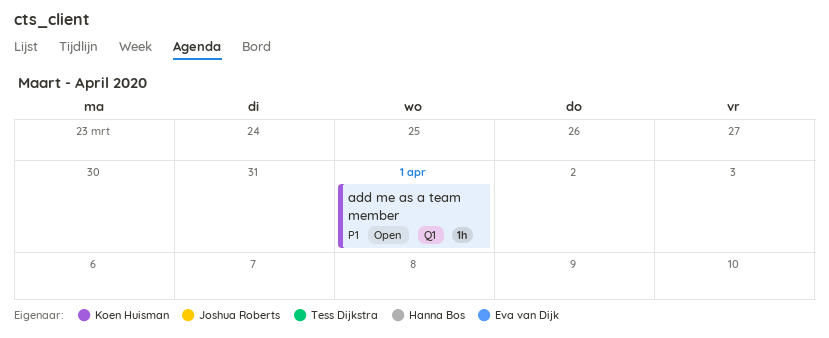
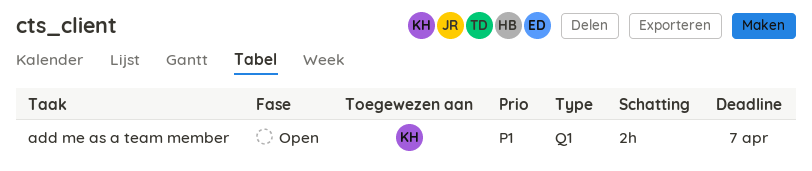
add me as a team member, estimate: 1h -> 2h
add me as a team member, due: Apr 1 -> Apr 7

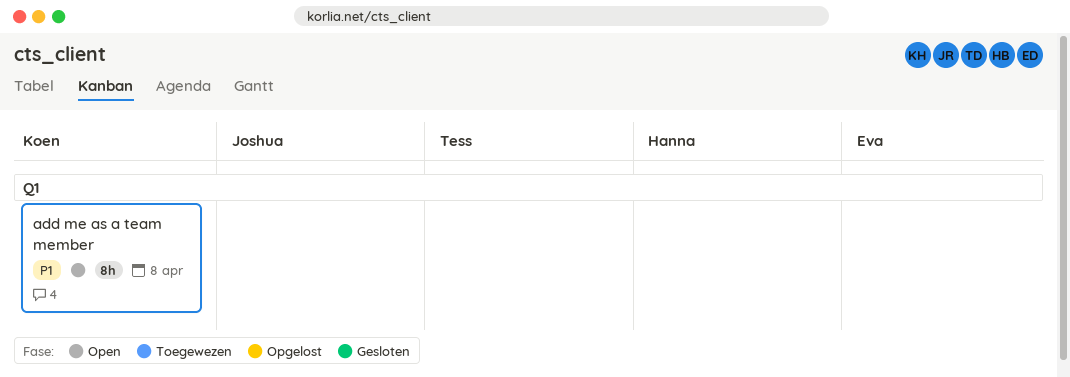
add me as a team member, estimate: 2h -> 8h
add me as a team member, due: Apr 7 -> Apr 8

